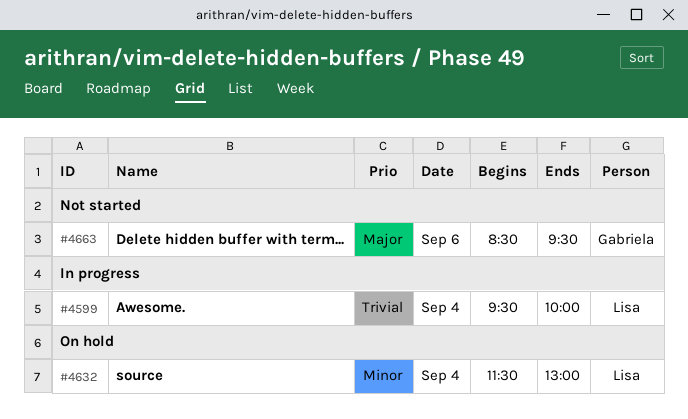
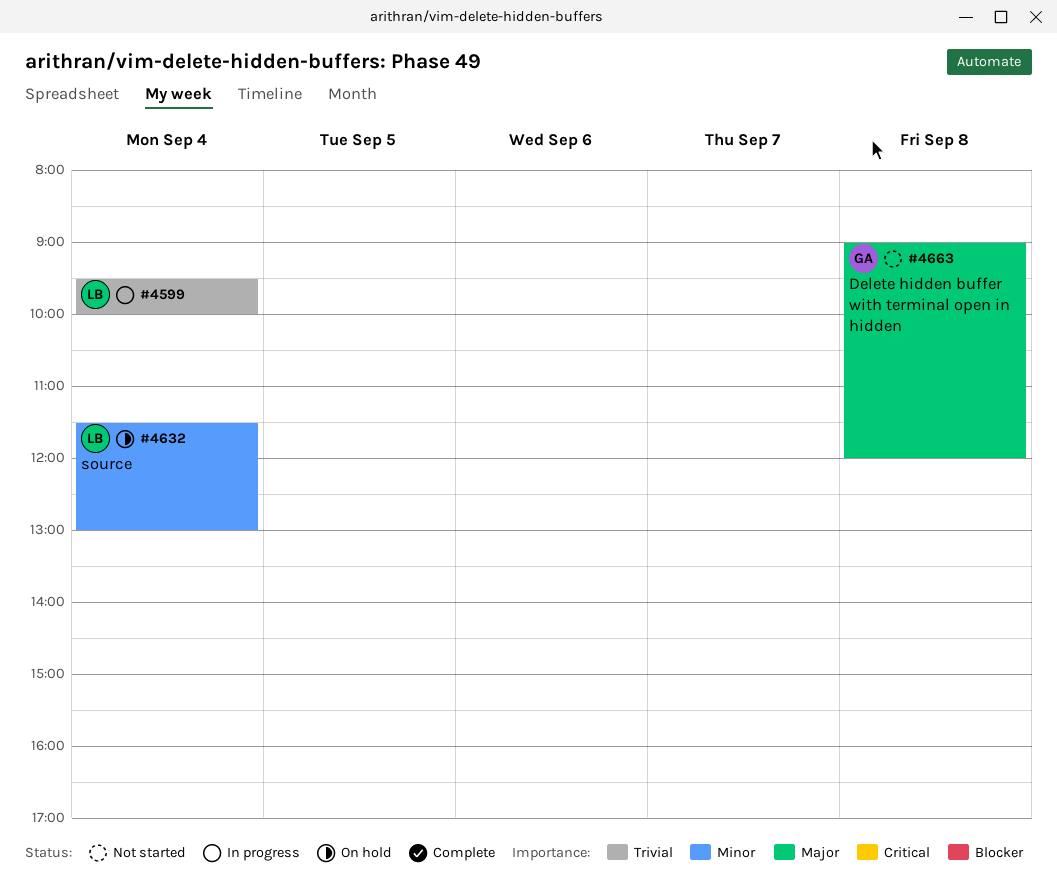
#4663, day: Sep 6 -> Sep 8
#4663, begins: 08:30 -> 09:00
#4663, ends: 09:30 -> 12:00

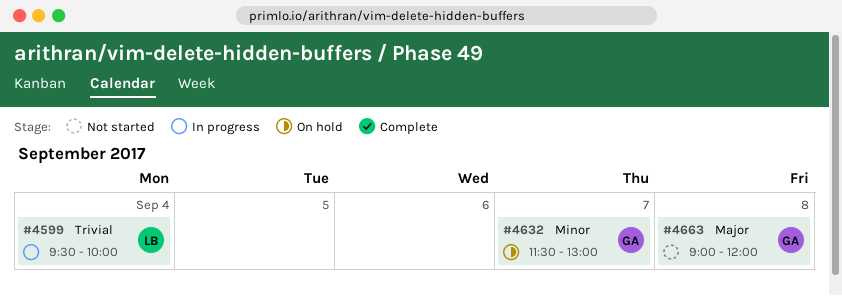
#4632, owner: LB -> GA
#4632, day: Sep 4 -> Sep 7

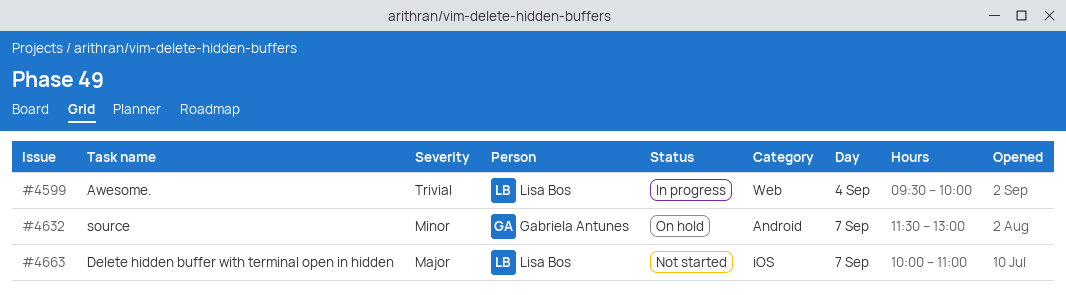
#4663, owner: Gabriela Antunes -> Lisa Bos
#4663, day: Sep 8 -> Sep 7
#4663, begins: 09:00 -> 10:00
#4663, ends: 12:00 -> 11:00

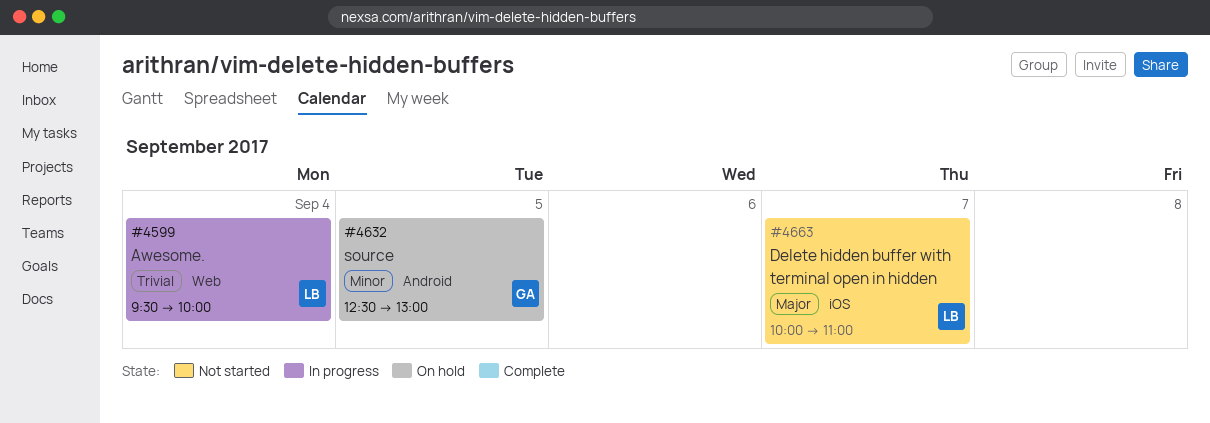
#4632, day: Sep 7 -> Sep 5
#4632, begins: 11:30 -> 12:30

